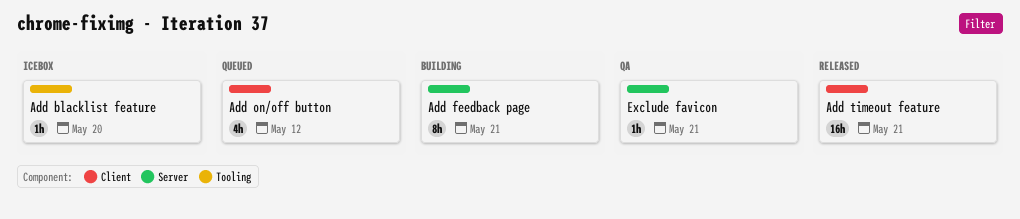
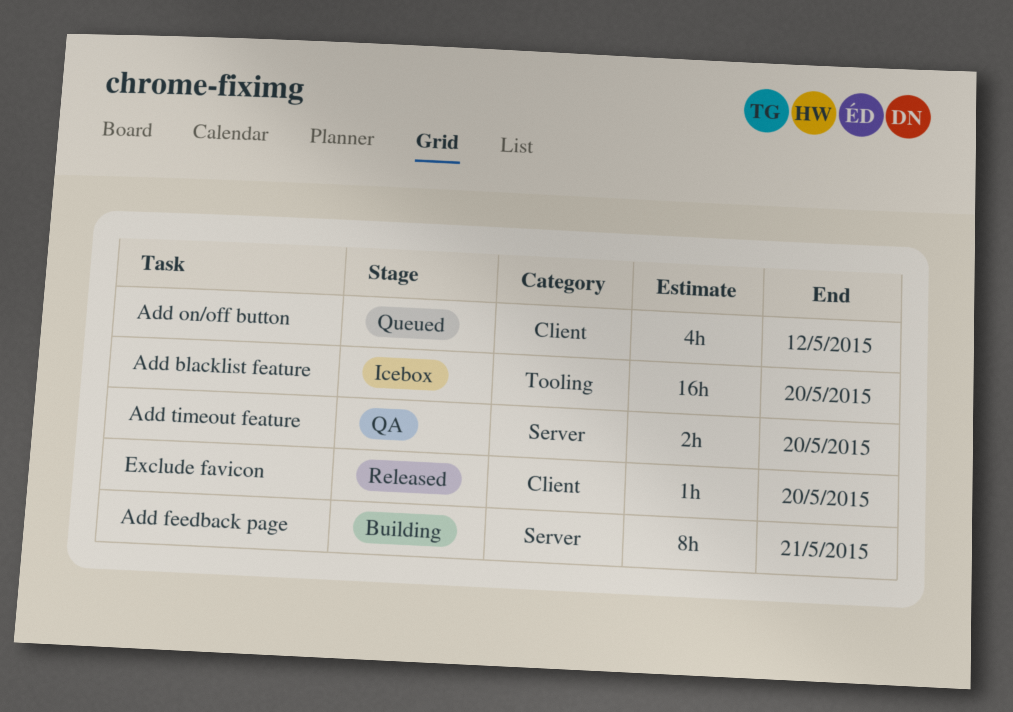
Add blacklist feature, estimate: 1h -> 16h
Add timeout feature, status: Released -> QA
Add timeout feature, label: Client -> Server
Add timeout feature, estimate: 16h -> 2h
Add timeout feature, due: May 21 -> May 20
Exclude favicon, status: QA -> Released
Exclude favicon, label: Server -> Client
Exclude favicon, due: May 21 -> May 20

